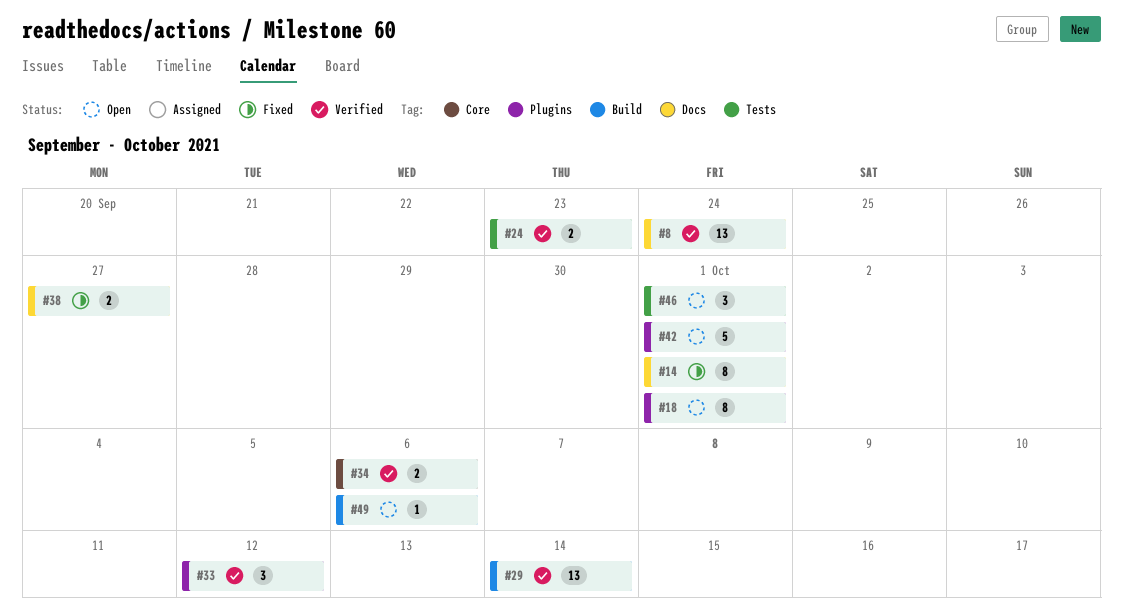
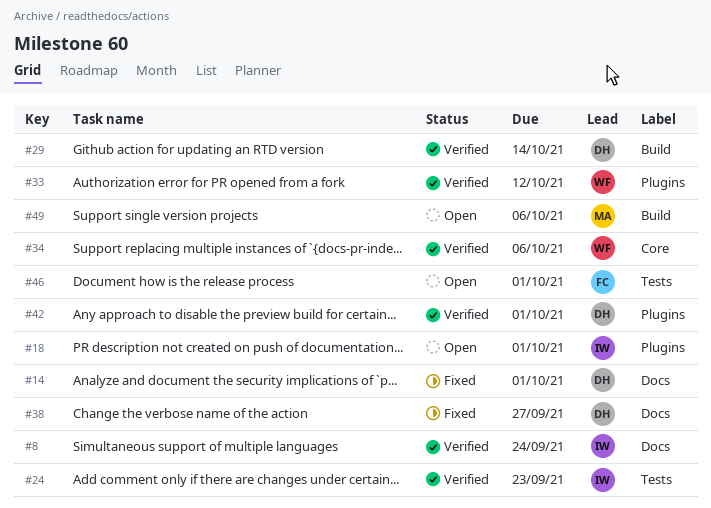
#42, status: Open -> Verified

